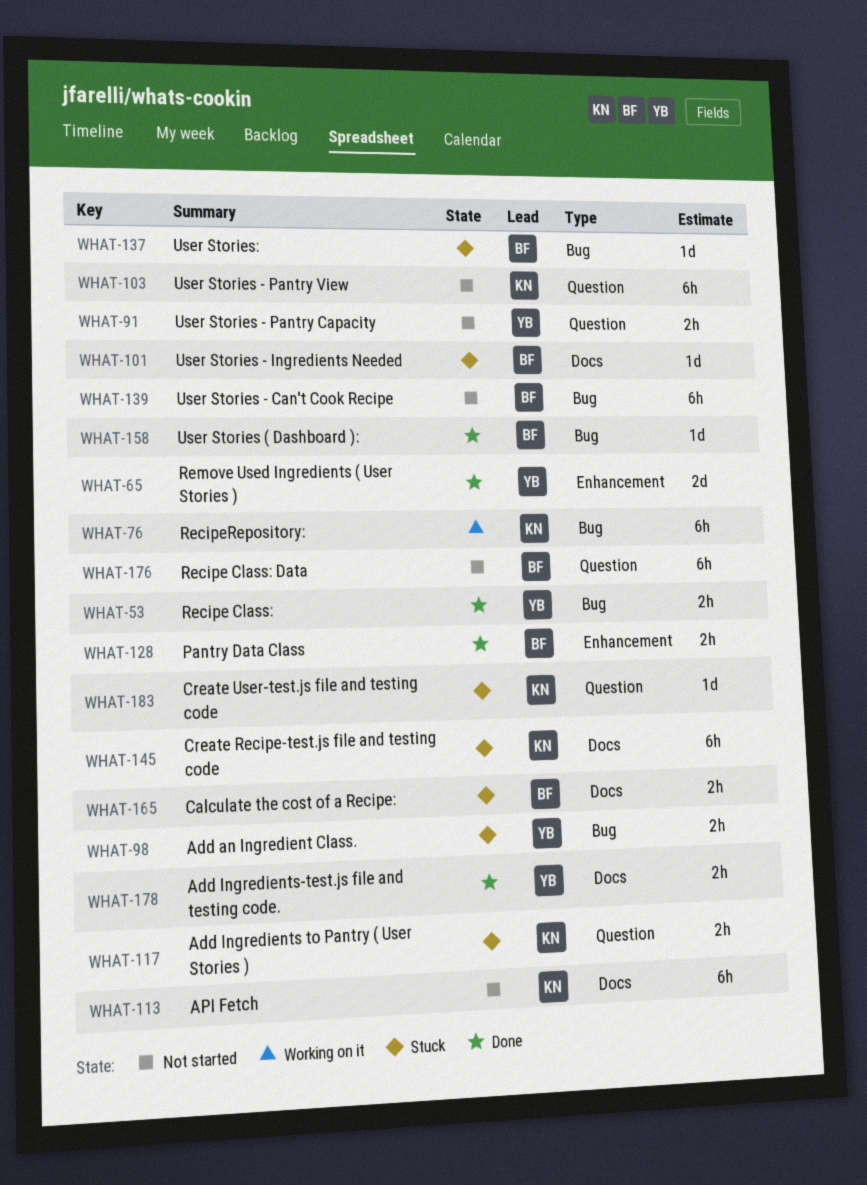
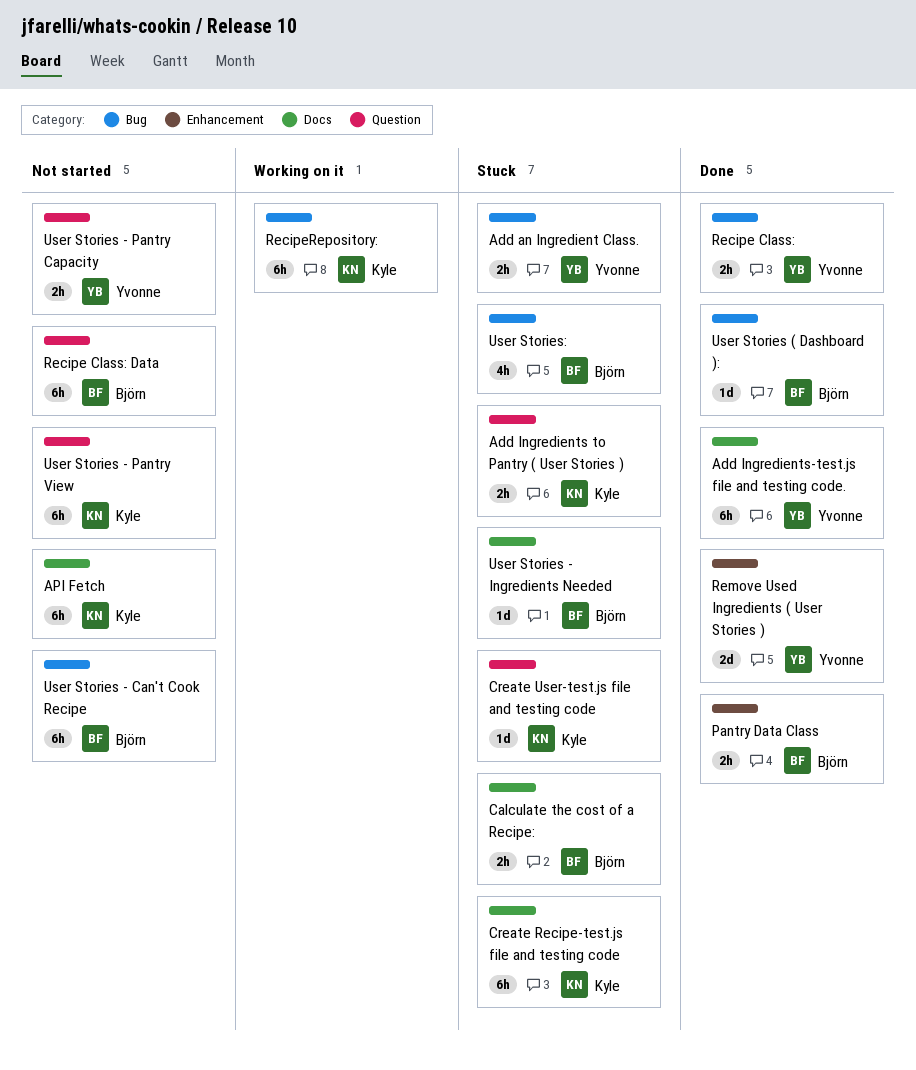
Add Ingredients-test.js file and testing code., estimate: 2h -> 6h
User Stories:, estimate: 1d -> 4h

